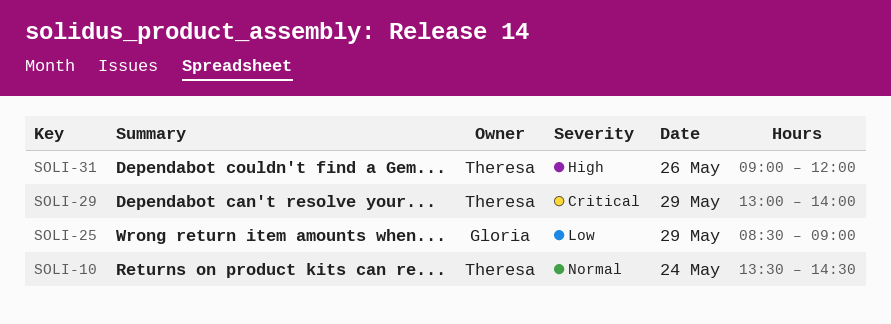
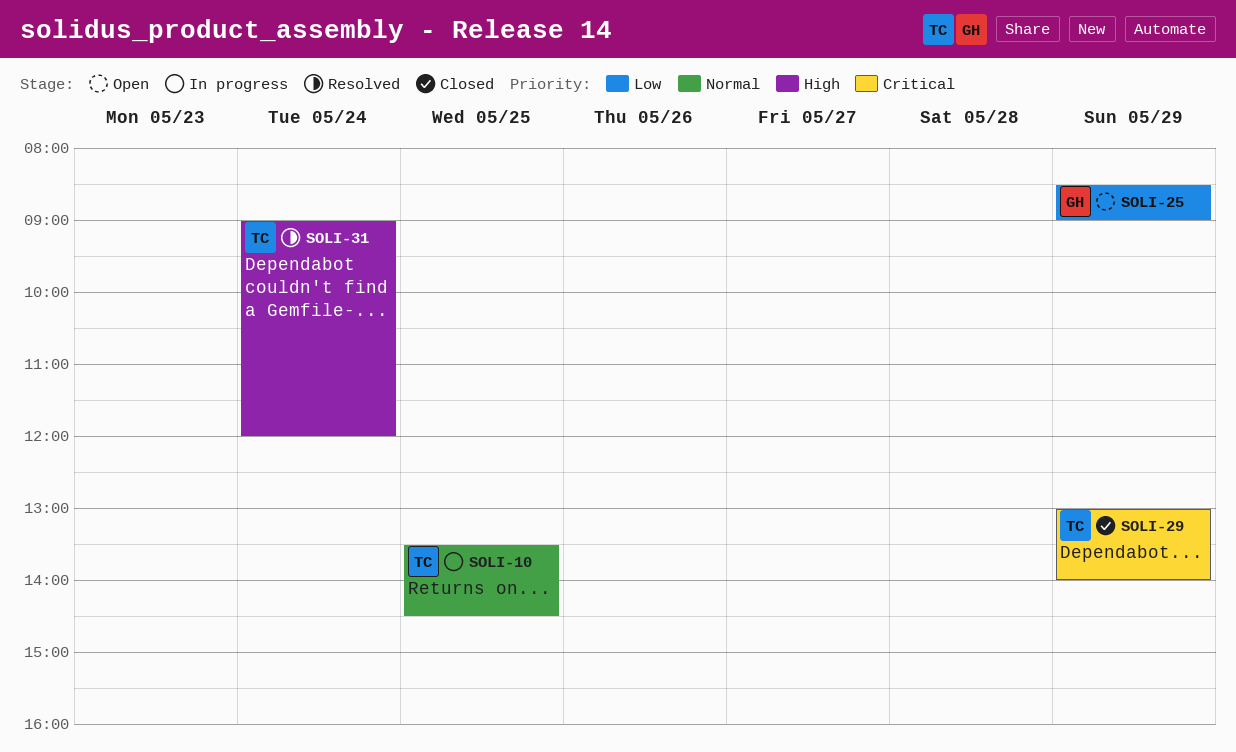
SOLI-10, day: May 24 -> May 25
SOLI-31, day: May 26 -> May 24

